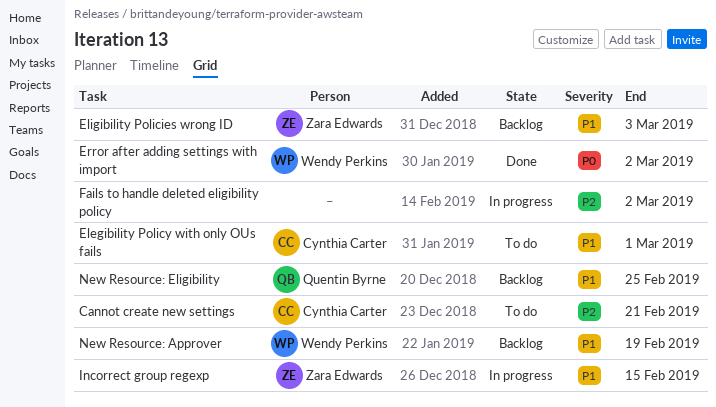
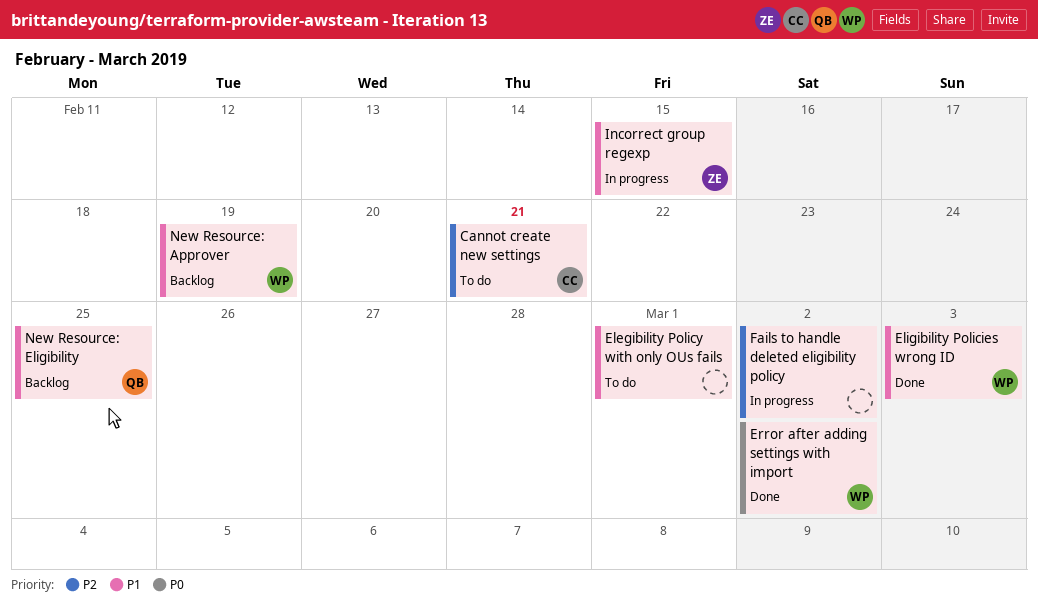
Elegibility Policy with only OUs fails, owner: Cynthia Carter -> none
Eligibility Policies wrong ID, status: Backlog -> Done
Eligibility Policies wrong ID, owner: Zara Edwards -> Wendy Perkins

